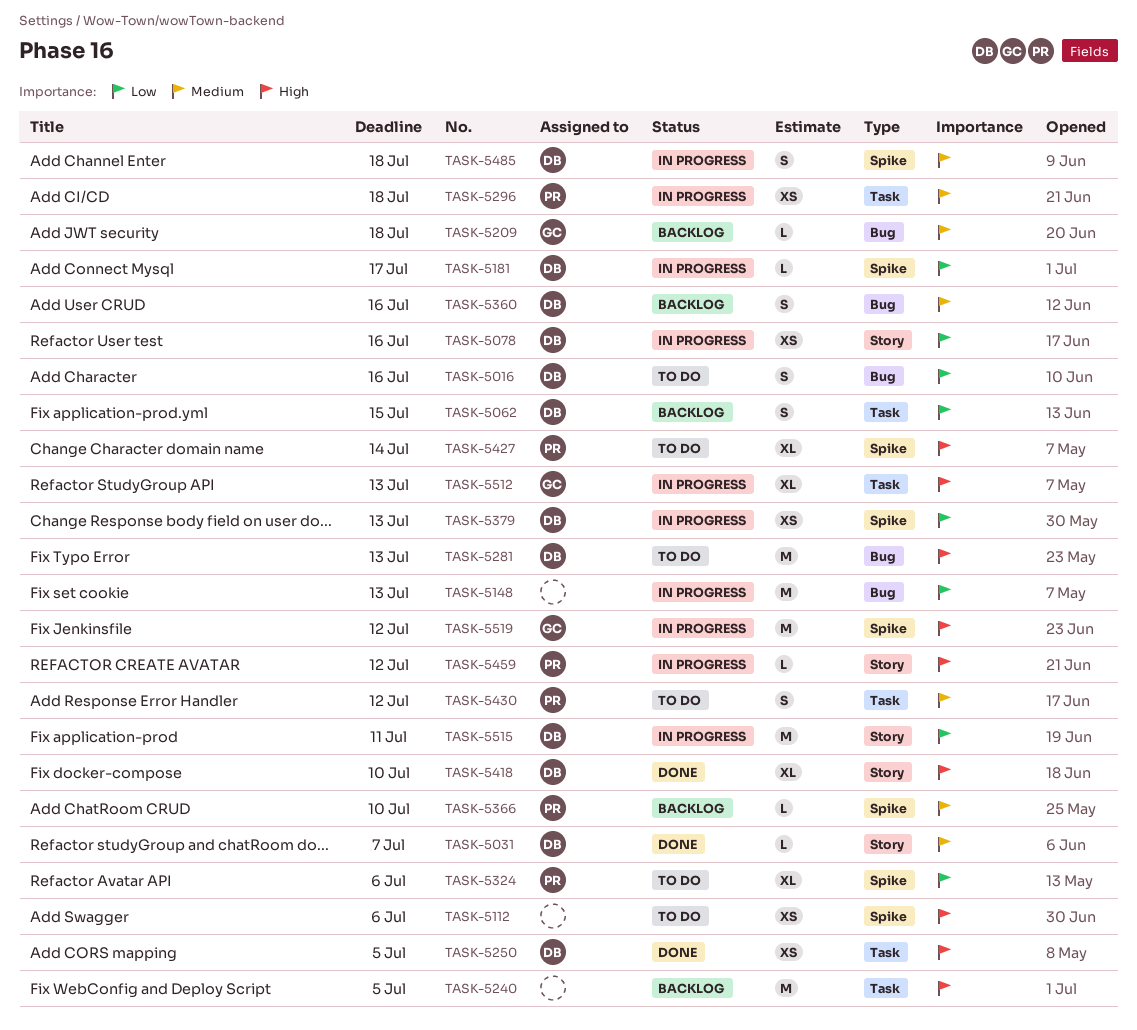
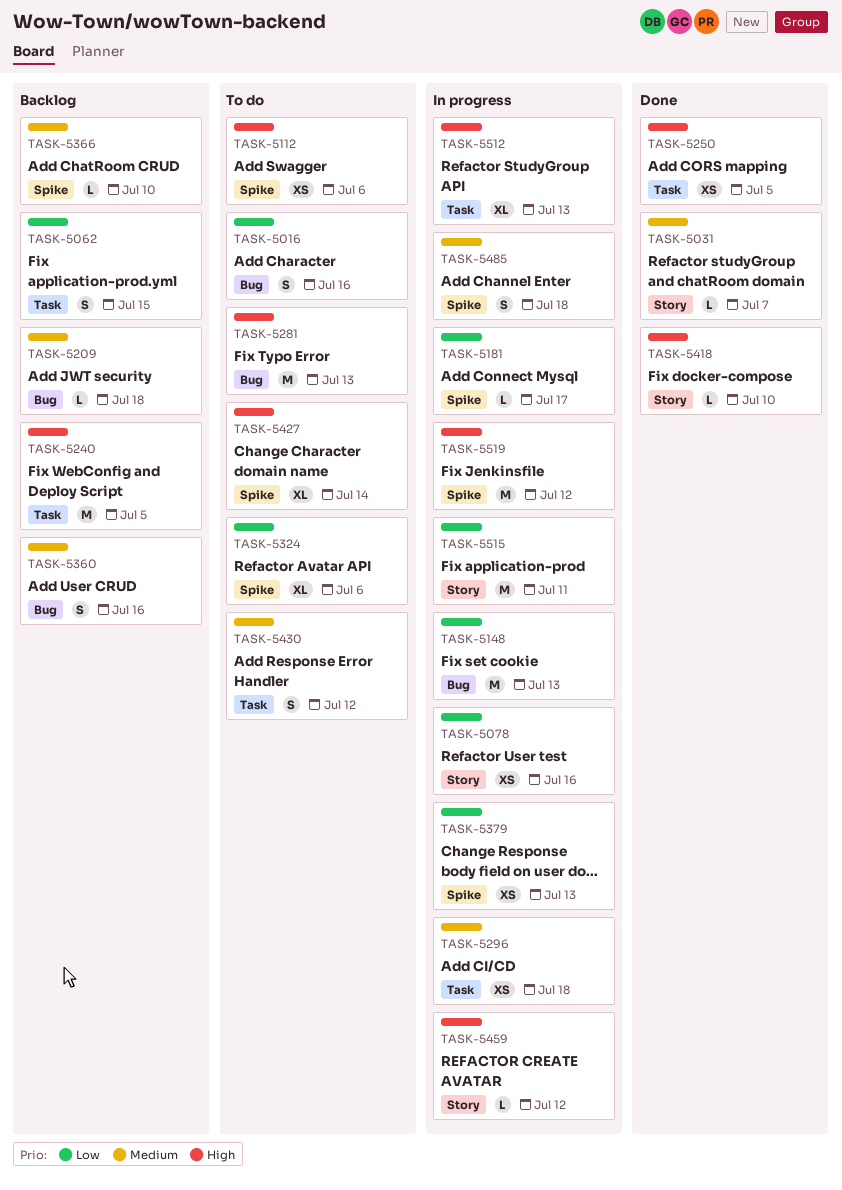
TASK-5418, estimate: XL -> L

